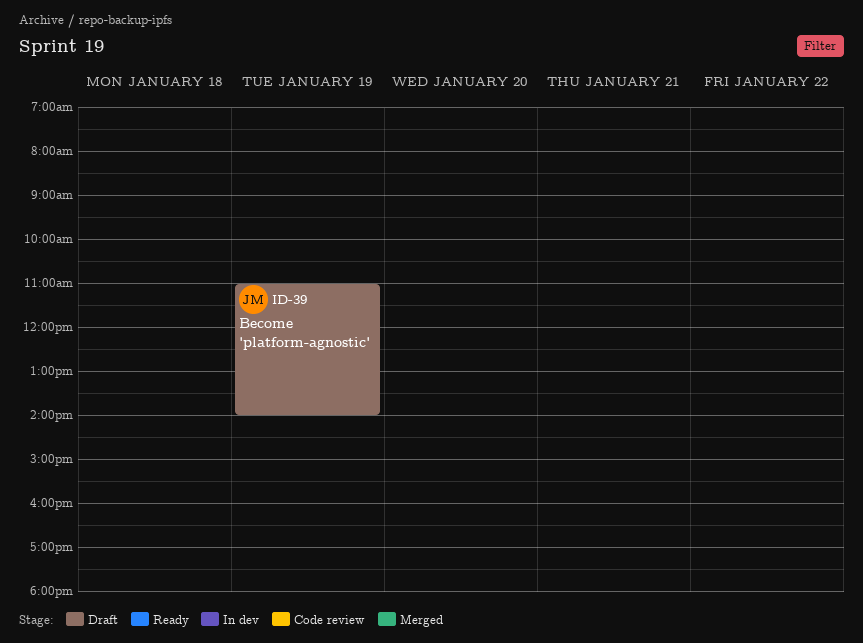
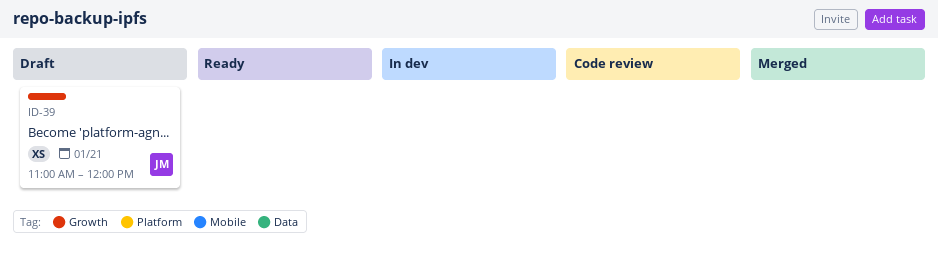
ID-39, day: Jan 19 -> Jan 21
ID-39, ends: 14:00 -> 12:00

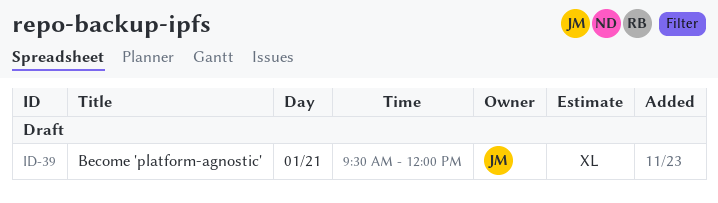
ID-39, estimate: XS -> XL
ID-39, begins: 11:00 -> 09:30

